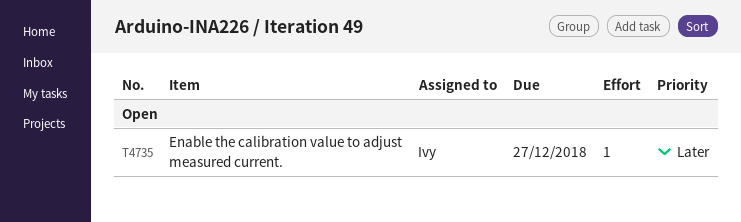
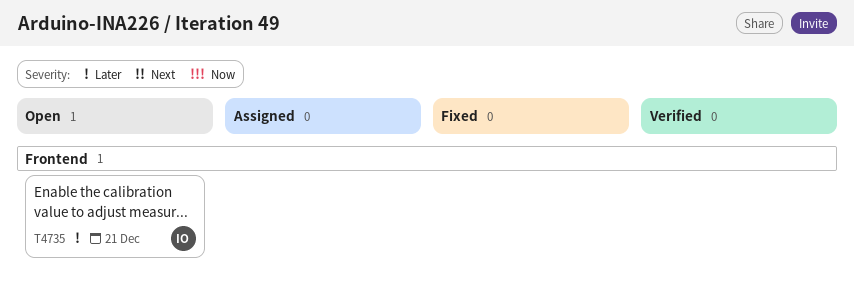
T4735, due: Dec 27 -> Dec 21

